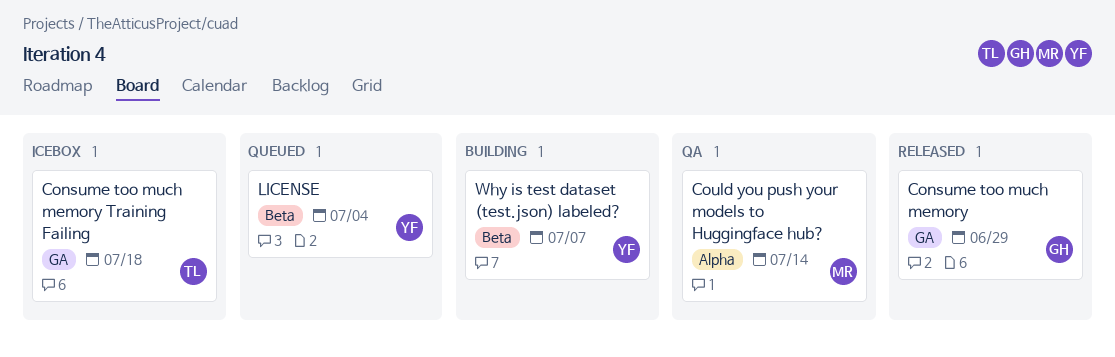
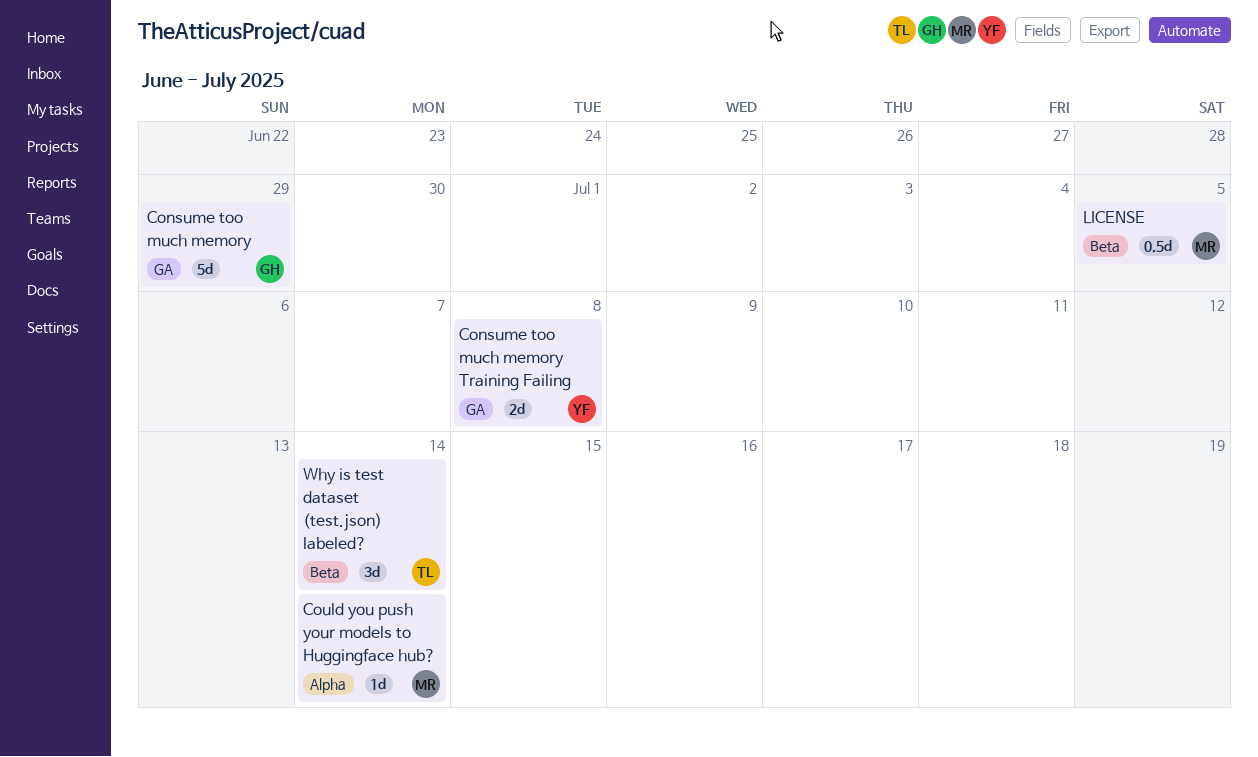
Consume too much memory Training Failing, owner: TL -> YF
Consume too much memory Training Failing, due: Jul 18 -> Jul 8
LICENSE, owner: YF -> MR
LICENSE, due: Jul 4 -> Jul 5
Why is test dataset (test.json) labeled?, owner: YF -> TL
Why is test dataset (test.json) labeled?, due: Jul 7 -> Jul 14

